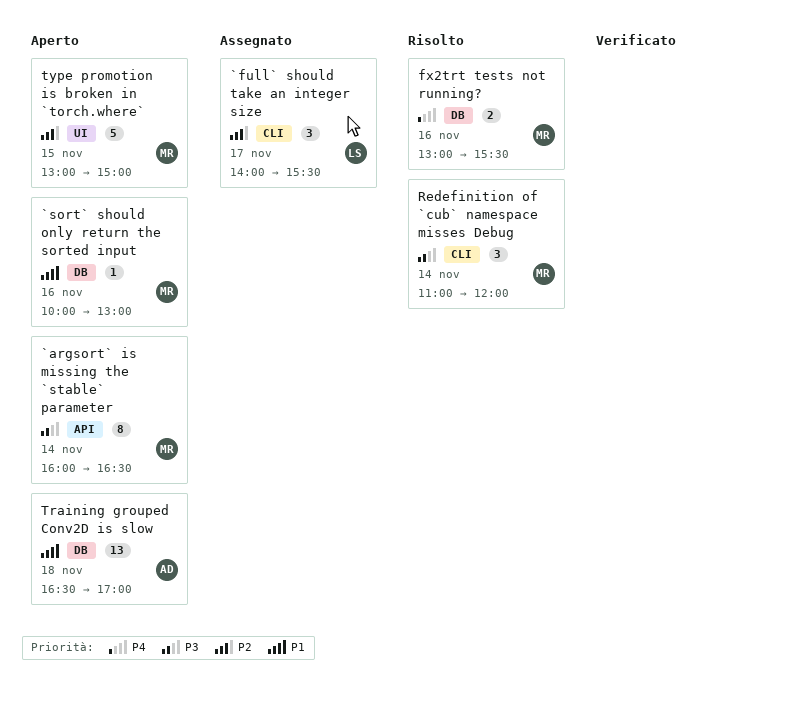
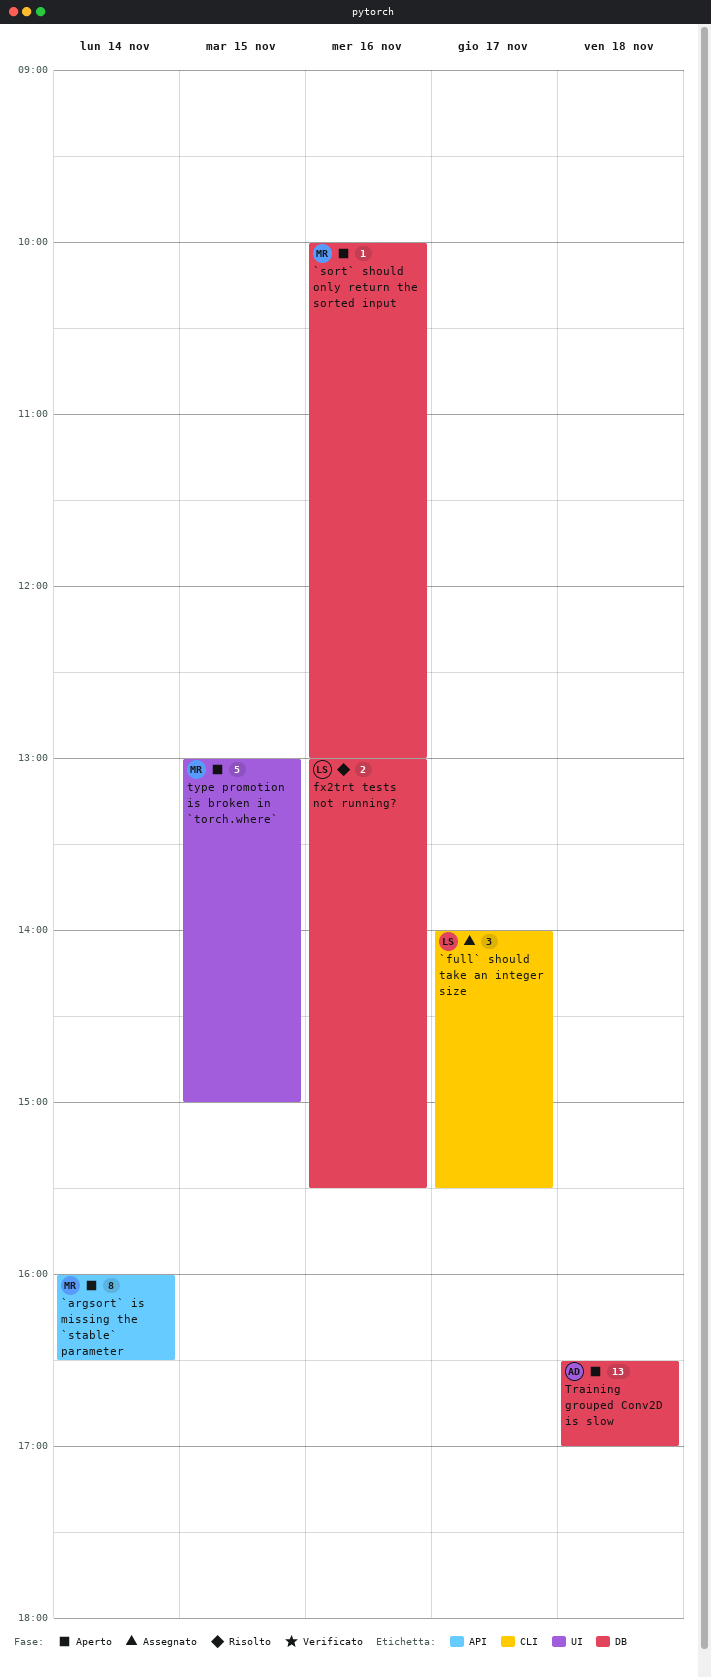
fx2trt tests not running?, owner: MR -> LS
Redefinition of `cub` namespace misses Debug: present -> none

